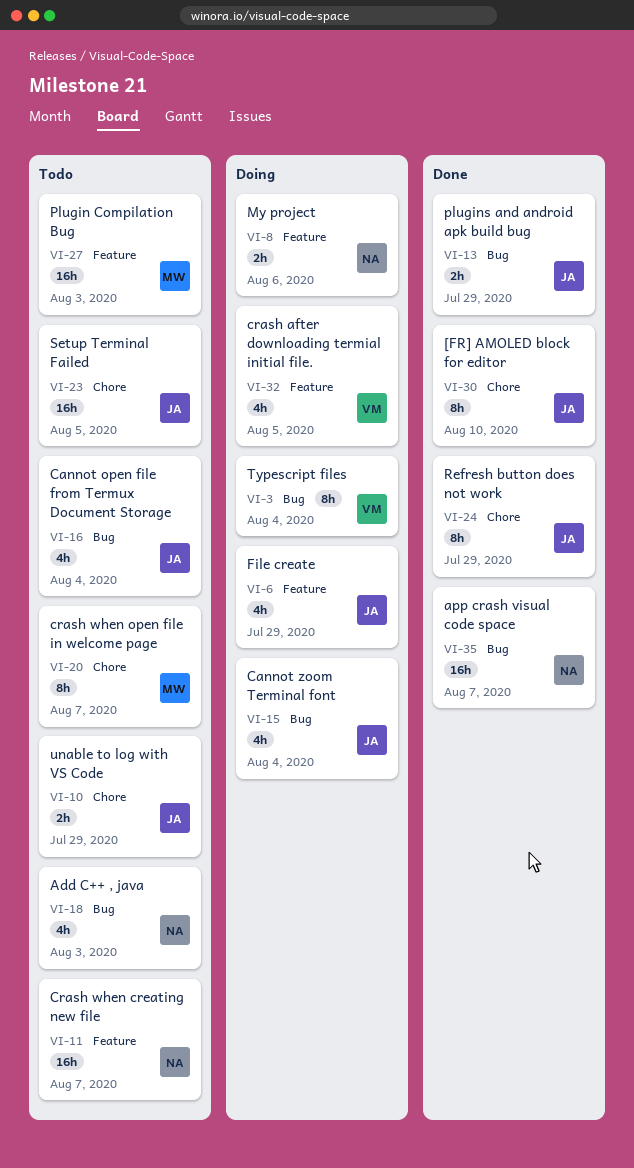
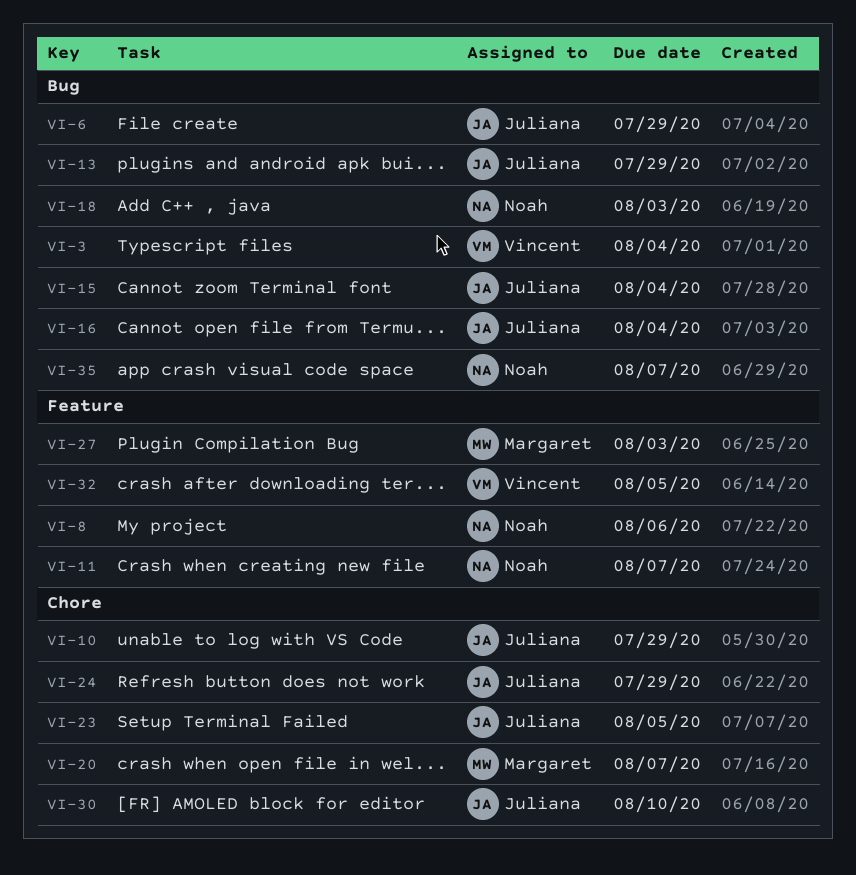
VI-6, label: Feature -> Bug

